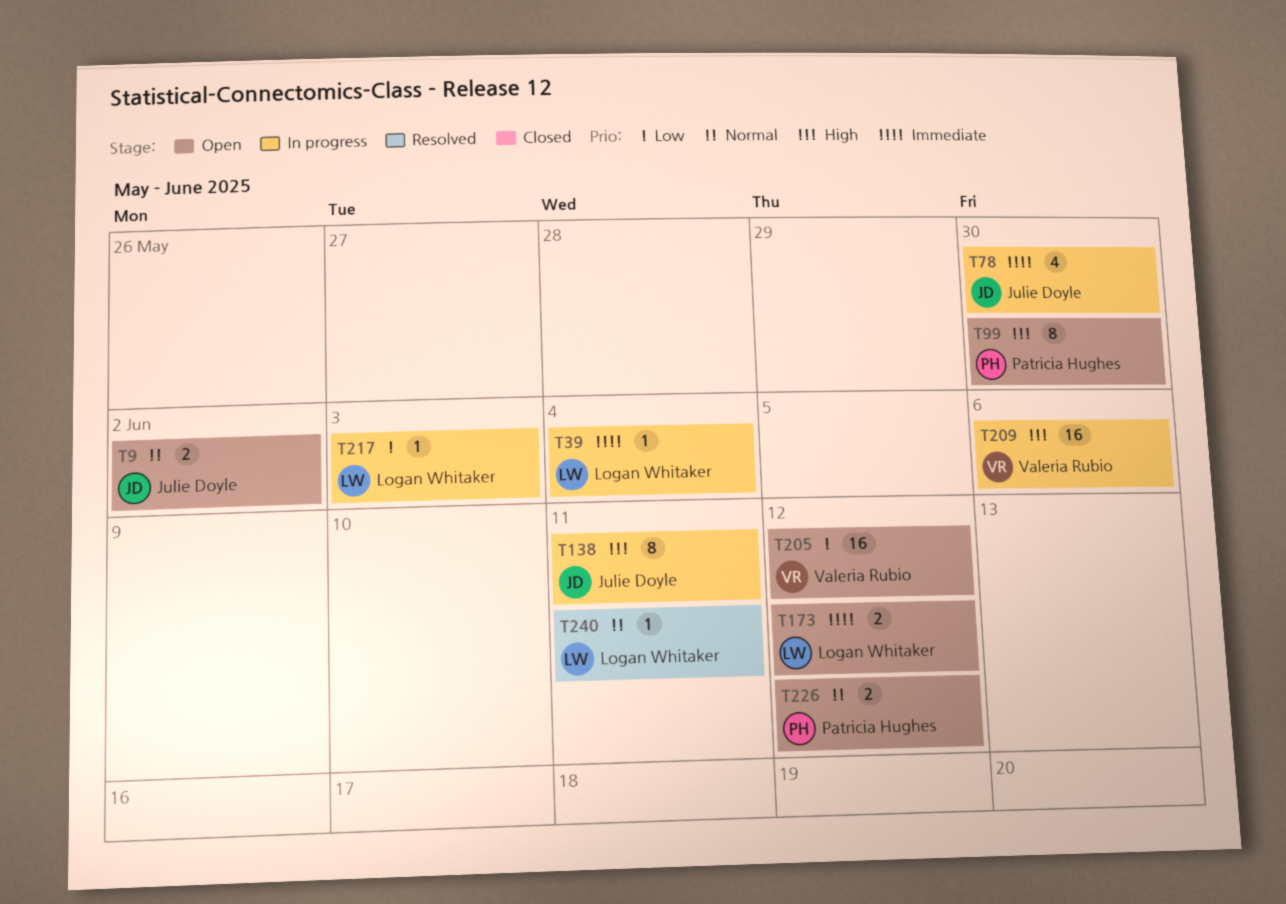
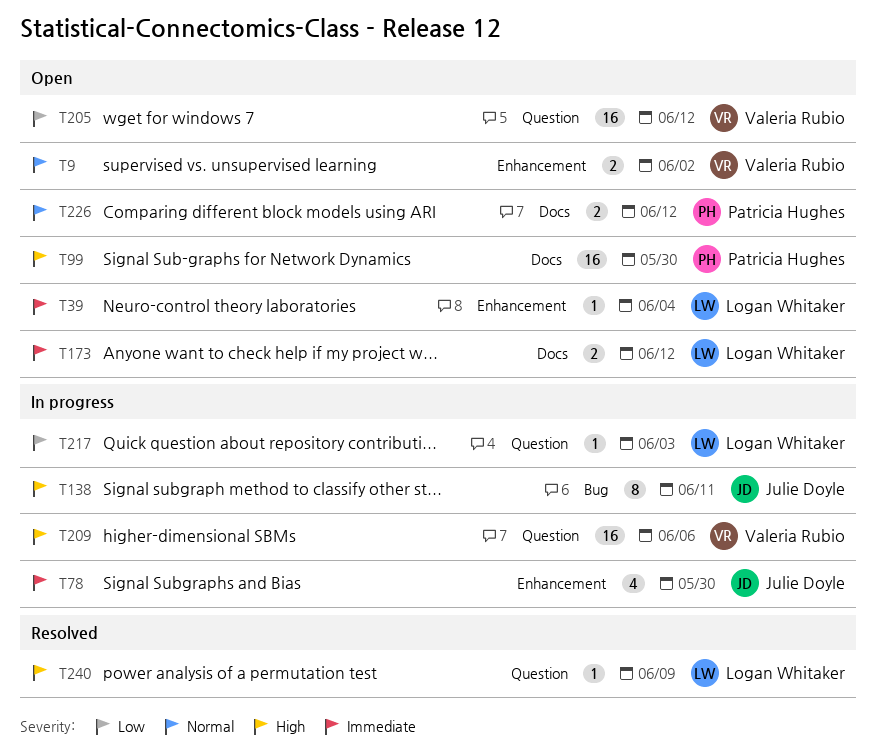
T9, owner: Julie Doyle -> Valeria Rubio
T39, status: In progress -> Open
T99, estimate: 8 -> 16
T240, priority: Normal -> High
T240, due: Jun 11 -> Jun 9

